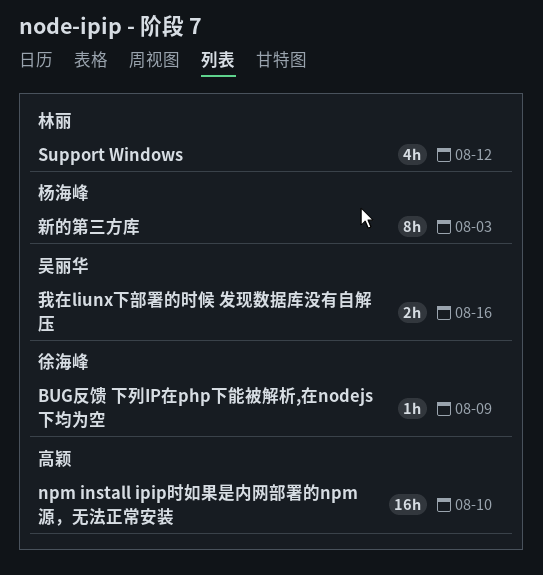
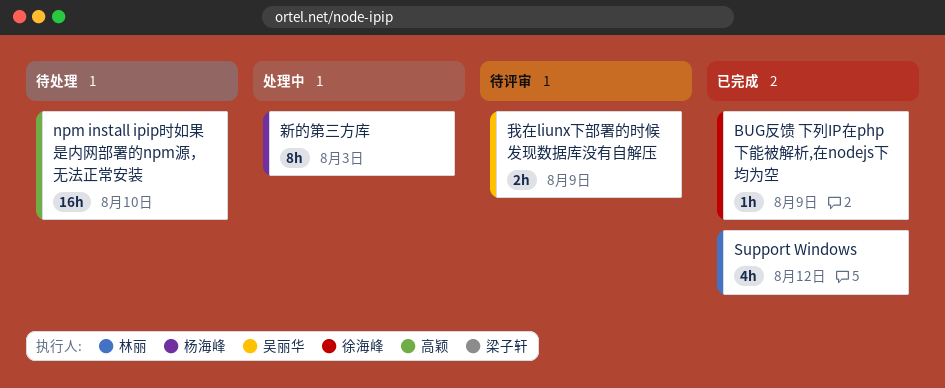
我在liunx下部署的时候 发现数据库没有自解压, due: Aug 16 -> Aug 9

